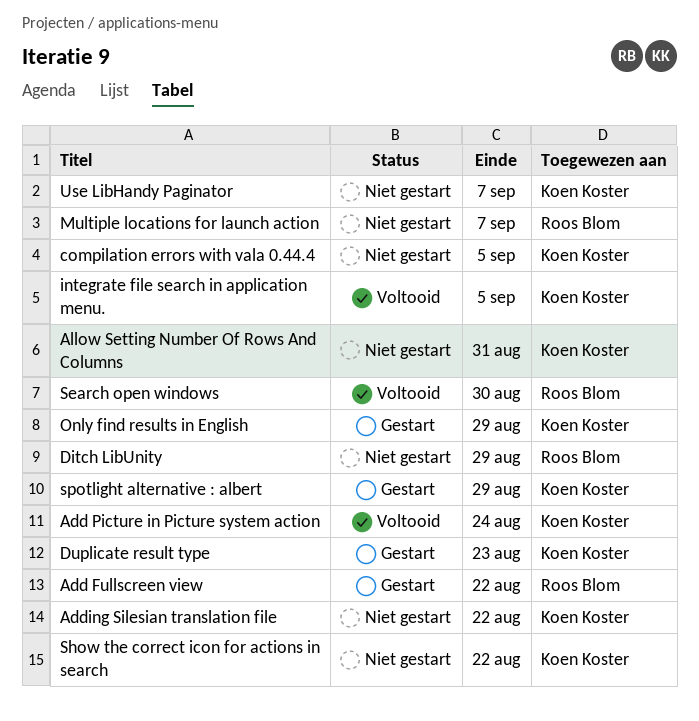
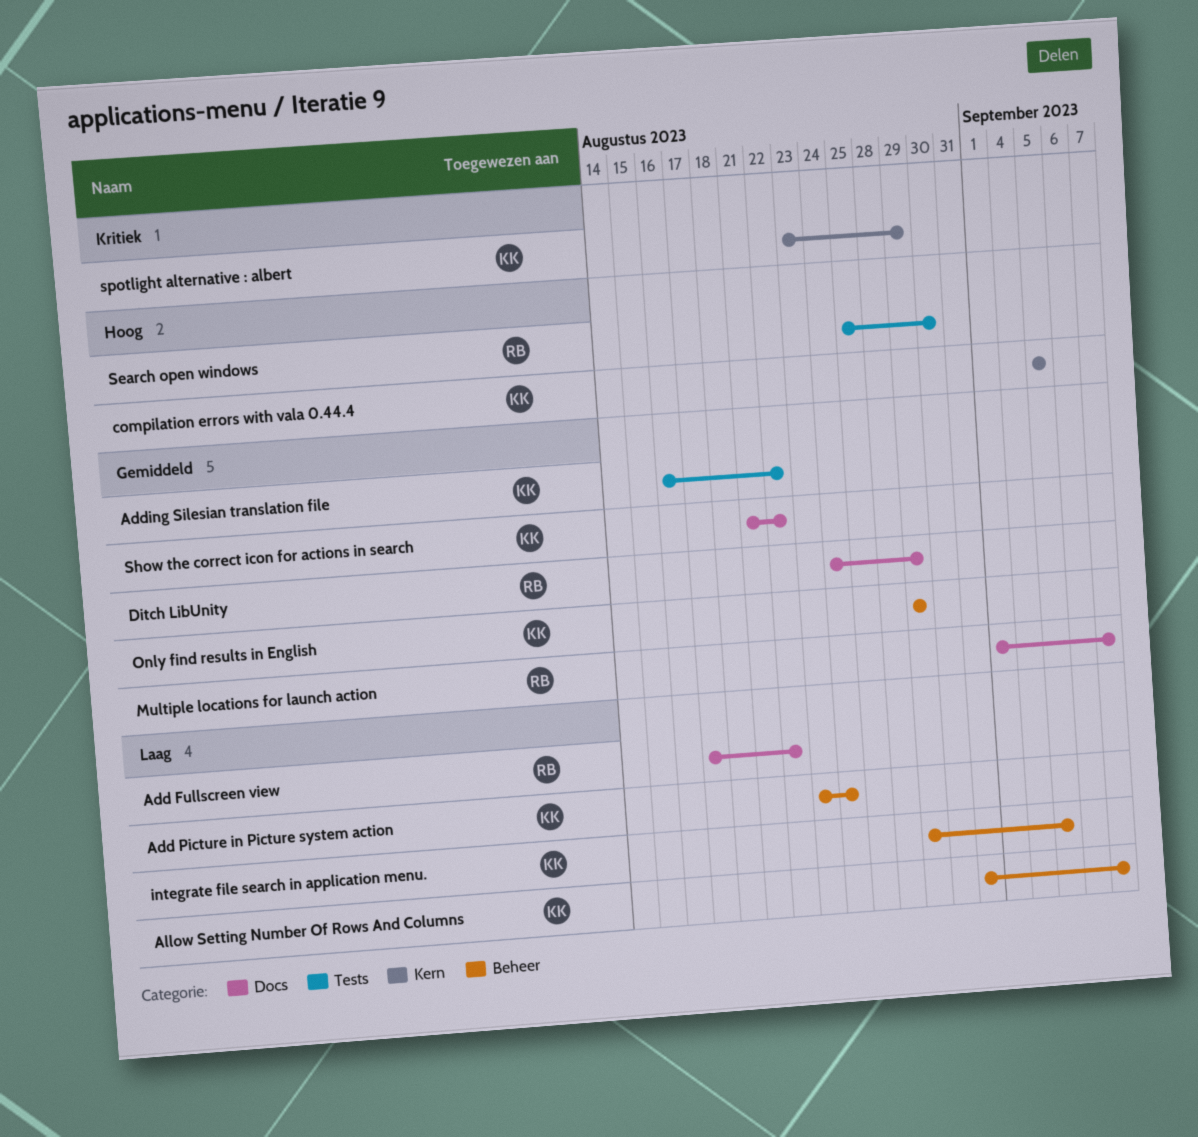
Allow Setting Number Of Rows And Columns, due: Aug 31 -> Sep 7
Duplicate result type: present -> none
Use LibHandy Paginator: present -> none

